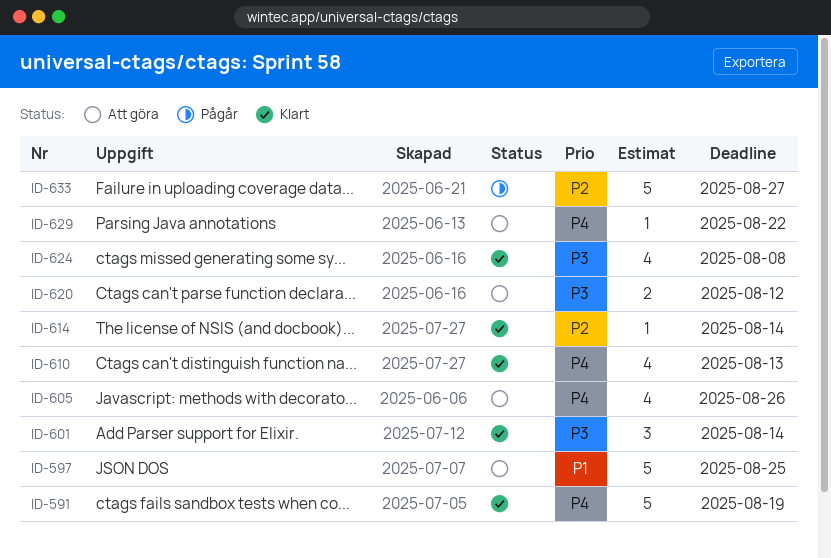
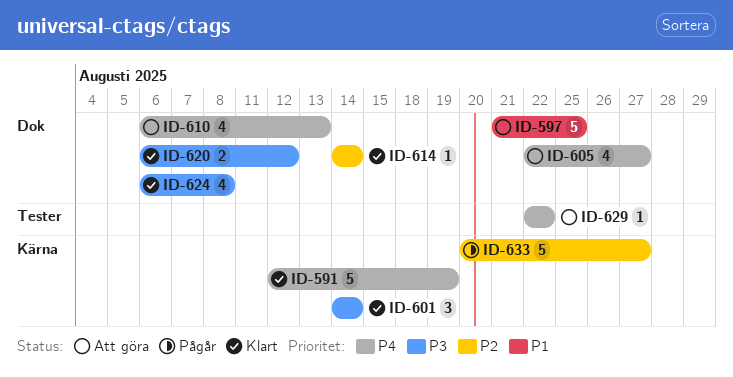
ID-605, due: Aug 26 -> Aug 27
ID-610, status: Klart -> Att göra
ID-620, status: Att göra -> Klart

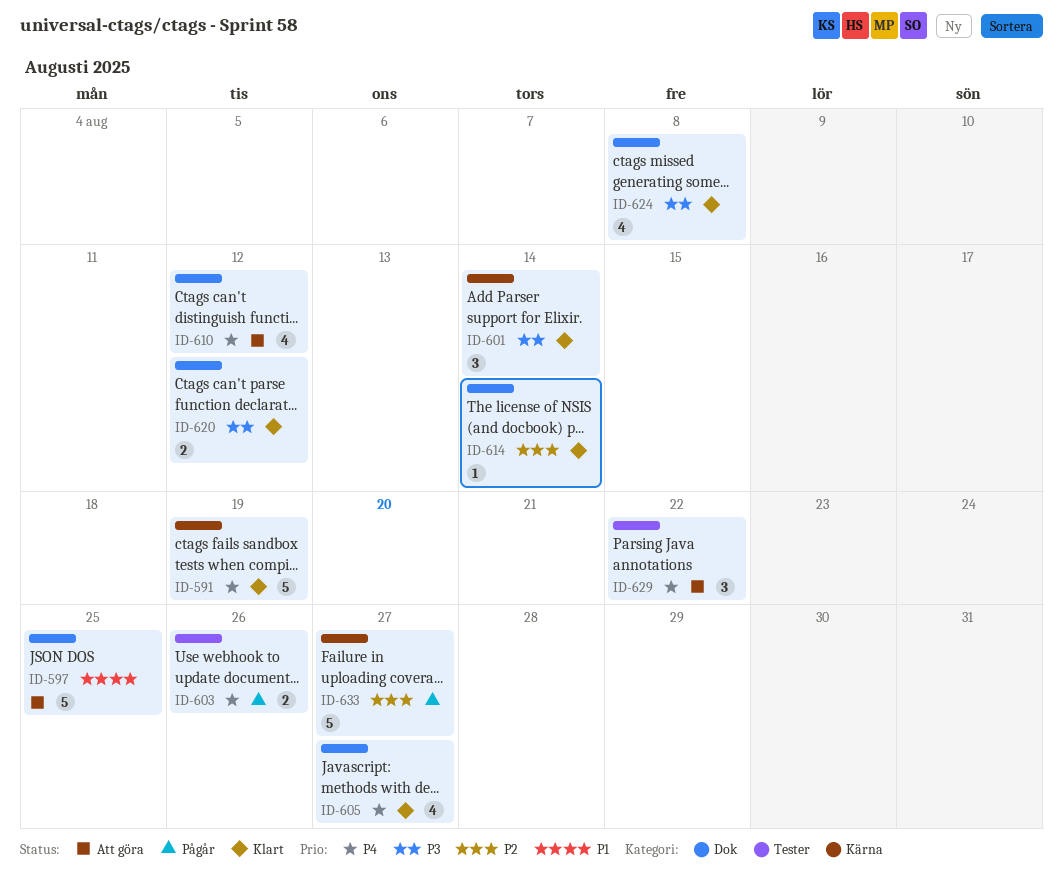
ID-603: none -> present
ID-605, status: Att göra -> Klart
ID-610, due: Aug 13 -> Aug 12
ID-629, estimate: 1 -> 3

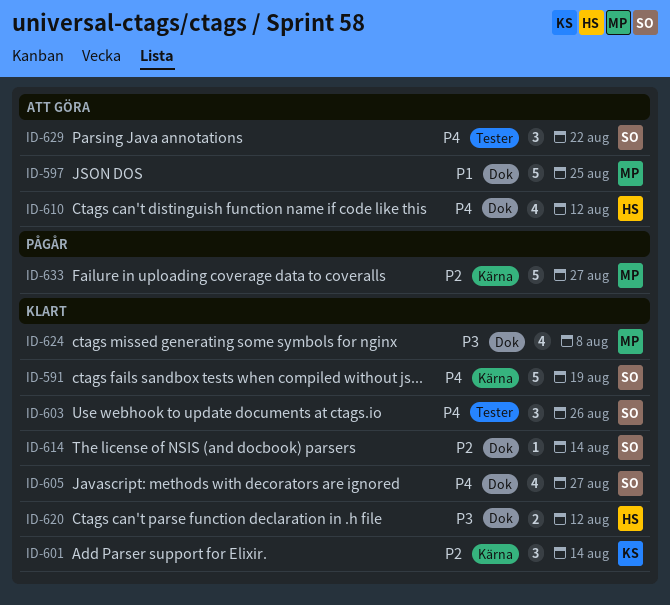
ID-601, priority: P3 -> P2
ID-603, status: Pågår -> Klart
ID-603, estimate: 2 -> 3

